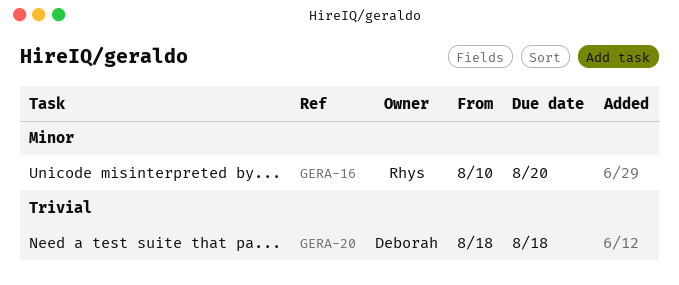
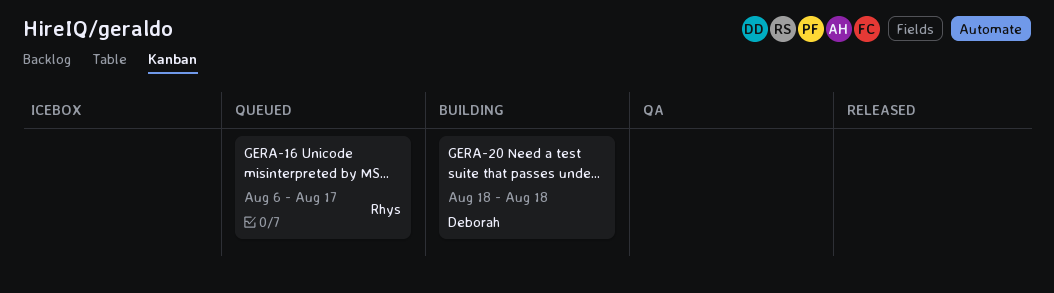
GERA-16, start: Aug 10 -> Aug 6
GERA-16, due: Aug 20 -> Aug 17

